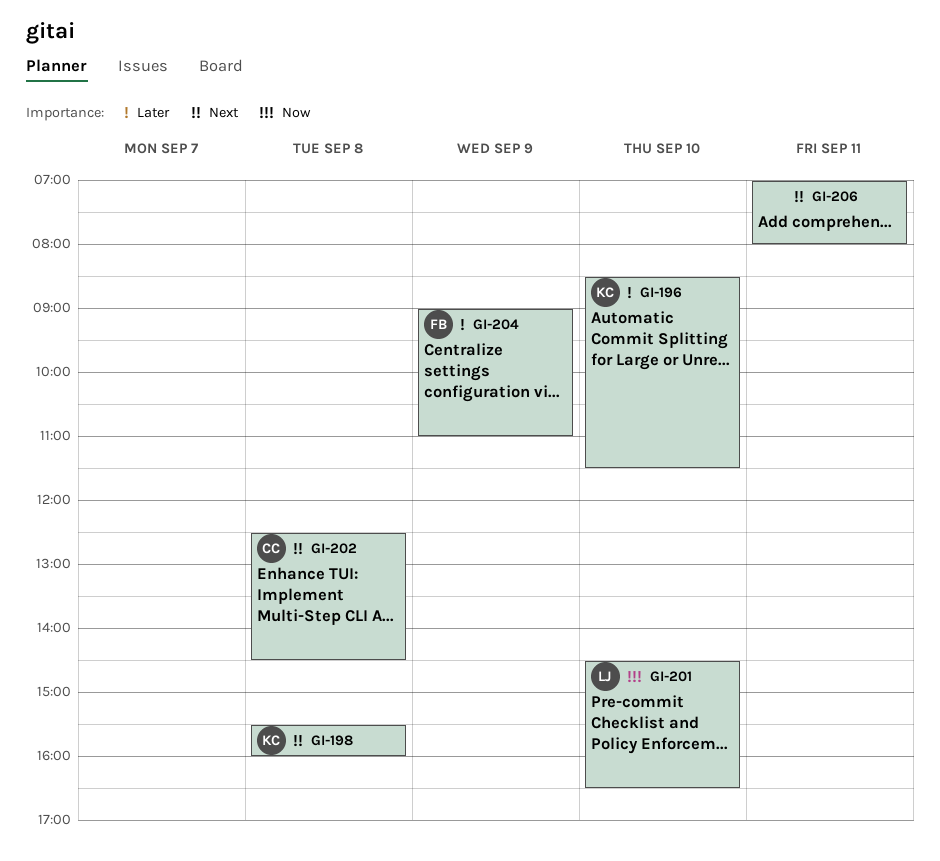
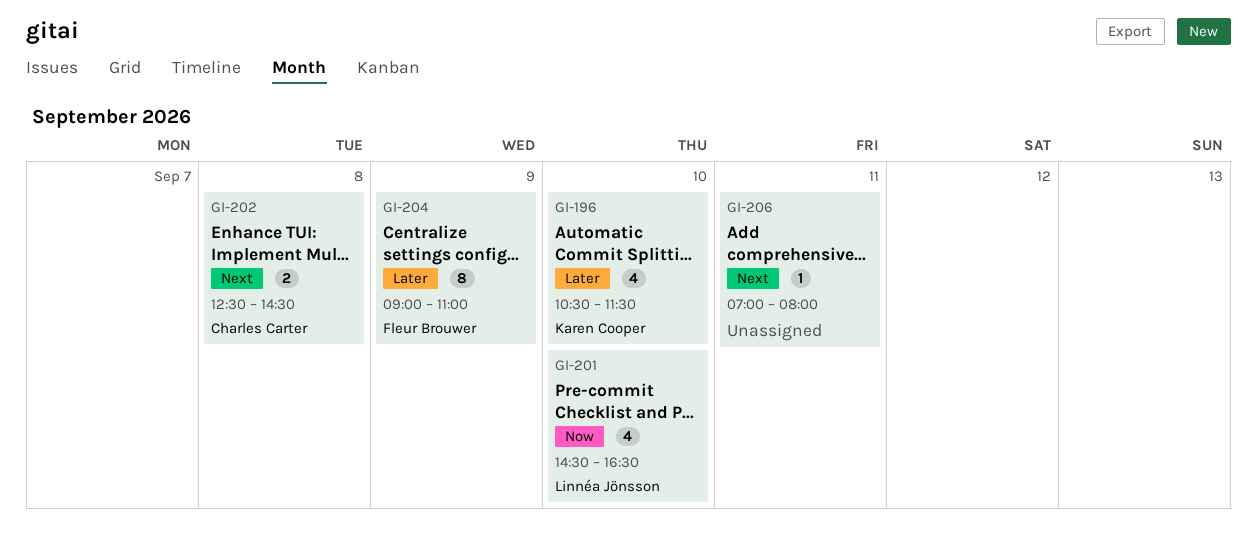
GI-196, begins: 08:30 -> 10:30
GI-198: present -> none

